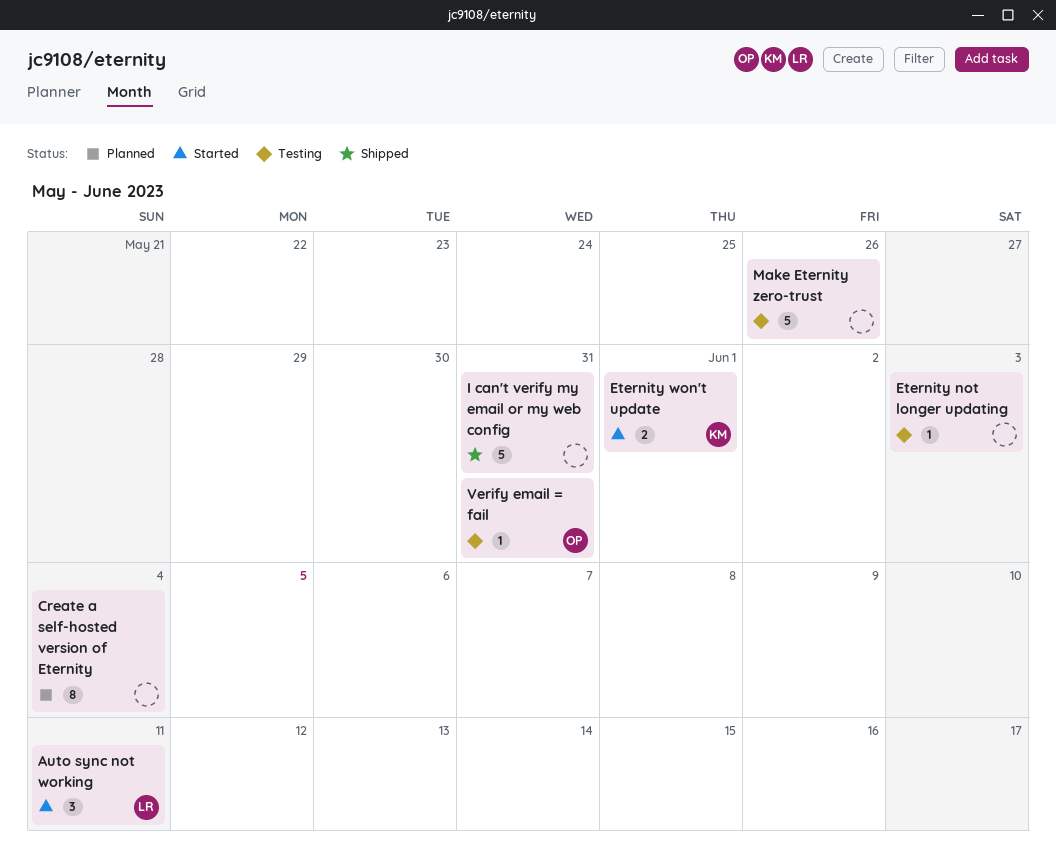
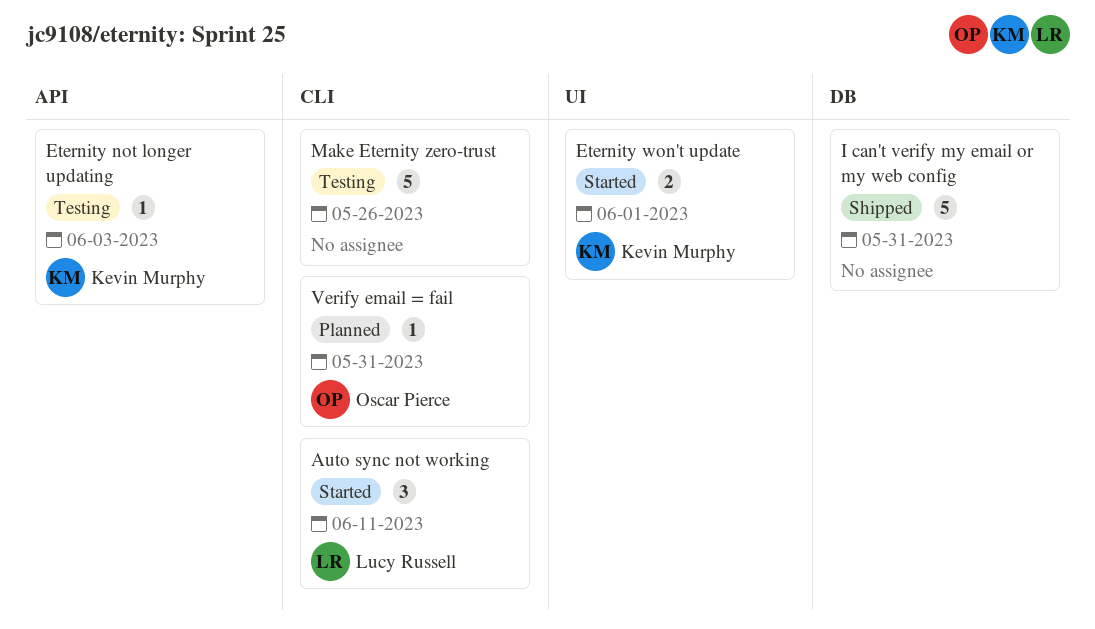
Create a self-hosted version of Eternity: present -> none
Eternity not longer updating, owner: none -> Kevin Murphy
Verify email = fail, status: Testing -> Planned

